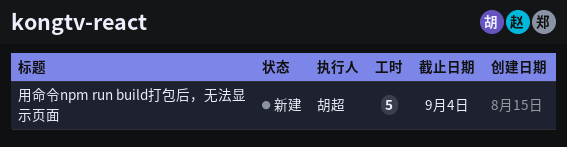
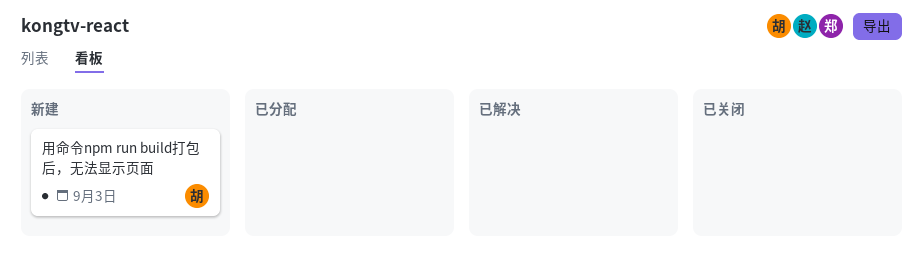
用命令npm run build打包后，无法显示页面, estimate: 5 -> 1
用命令npm run build打包后，无法显示页面, due: Sep 4 -> Sep 3

